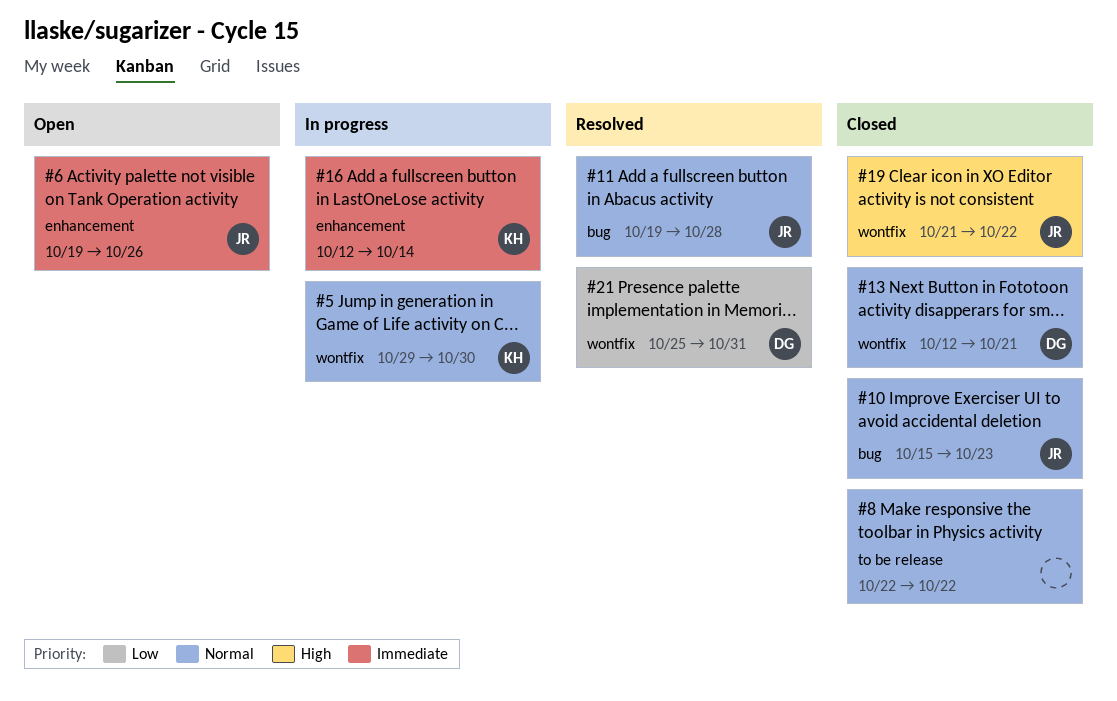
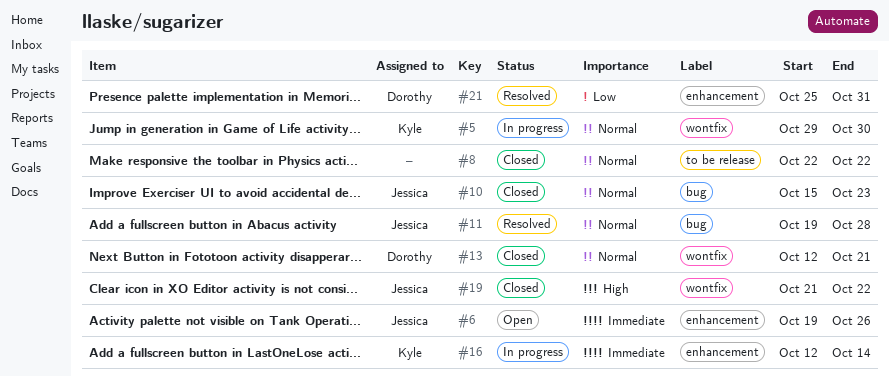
#21, label: wontfix -> enhancement

